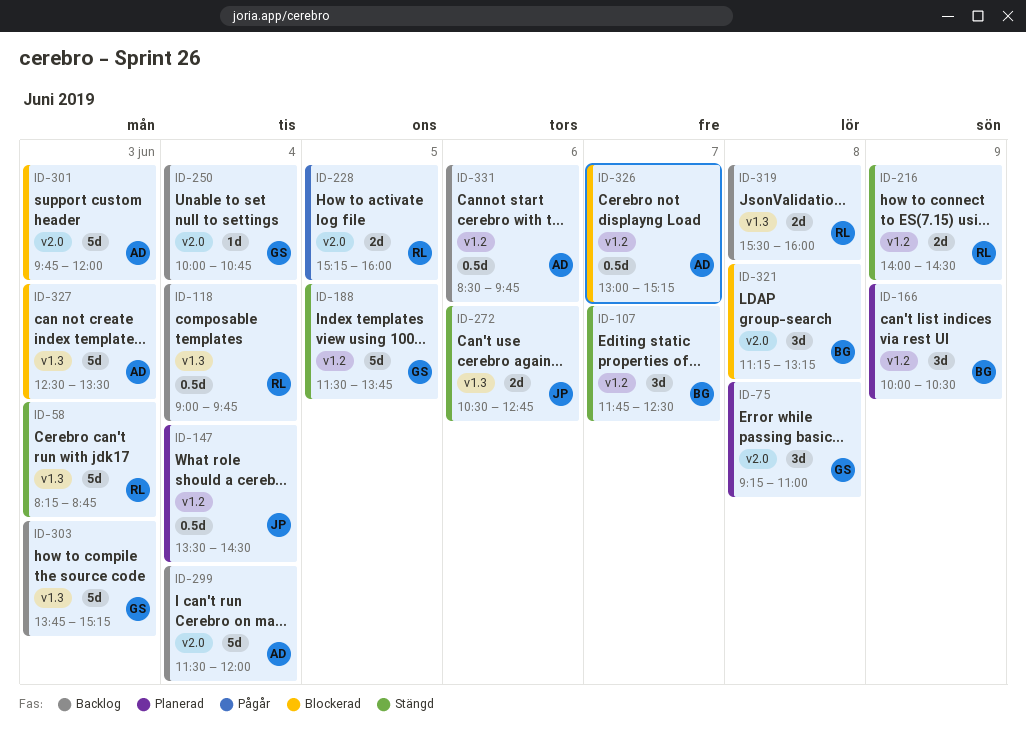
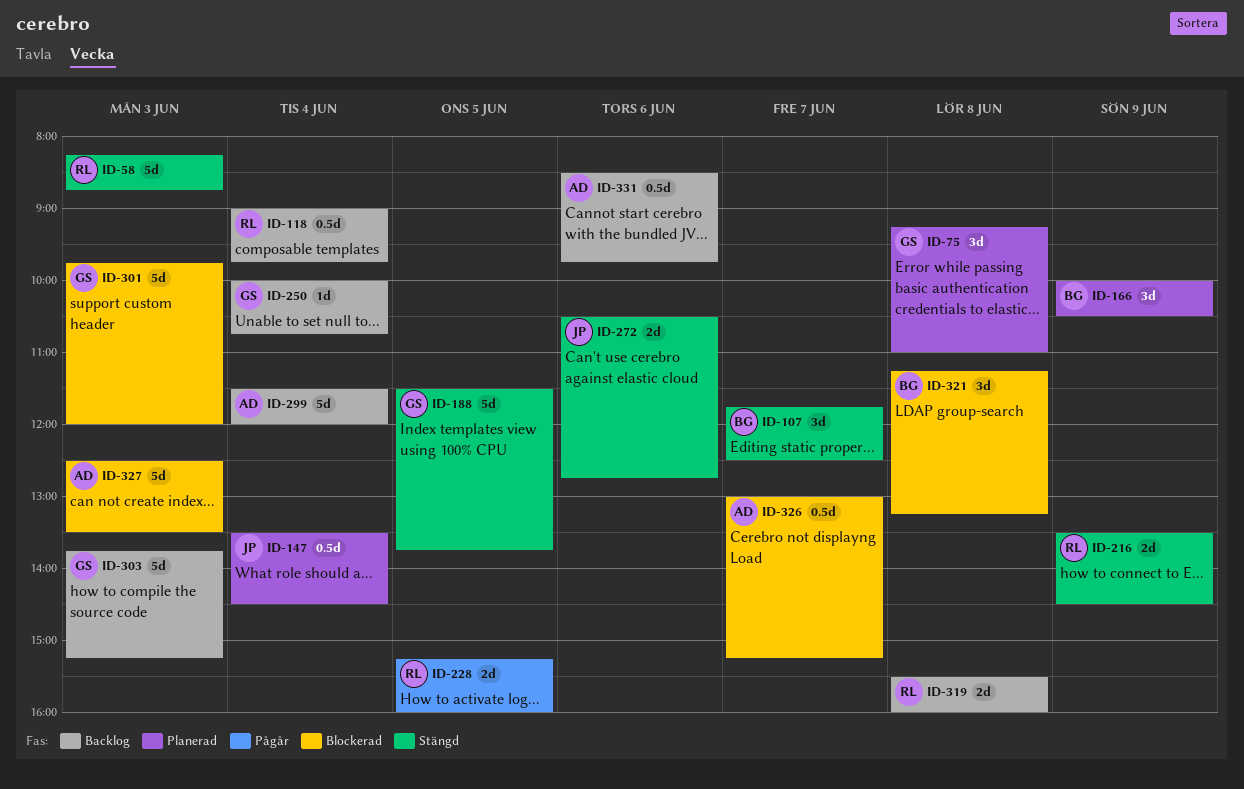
ID-216, begins: 14:00 -> 13:30
ID-301, owner: AD -> GS

